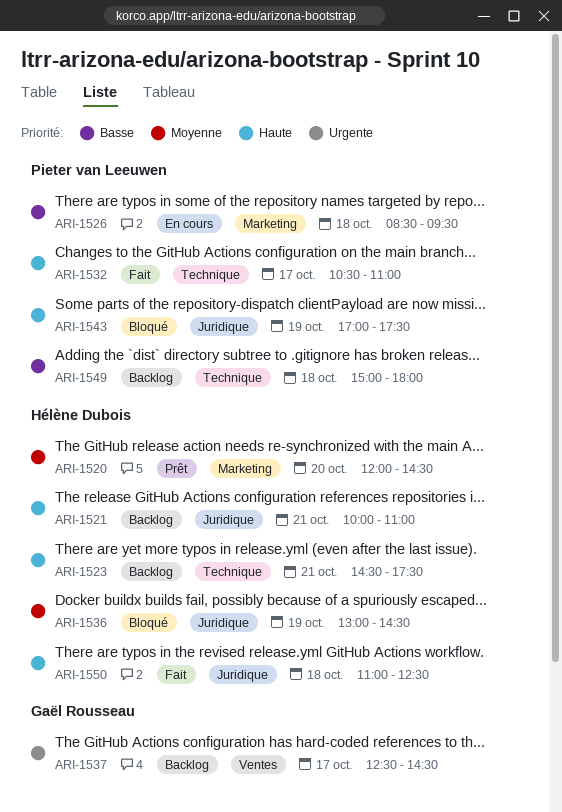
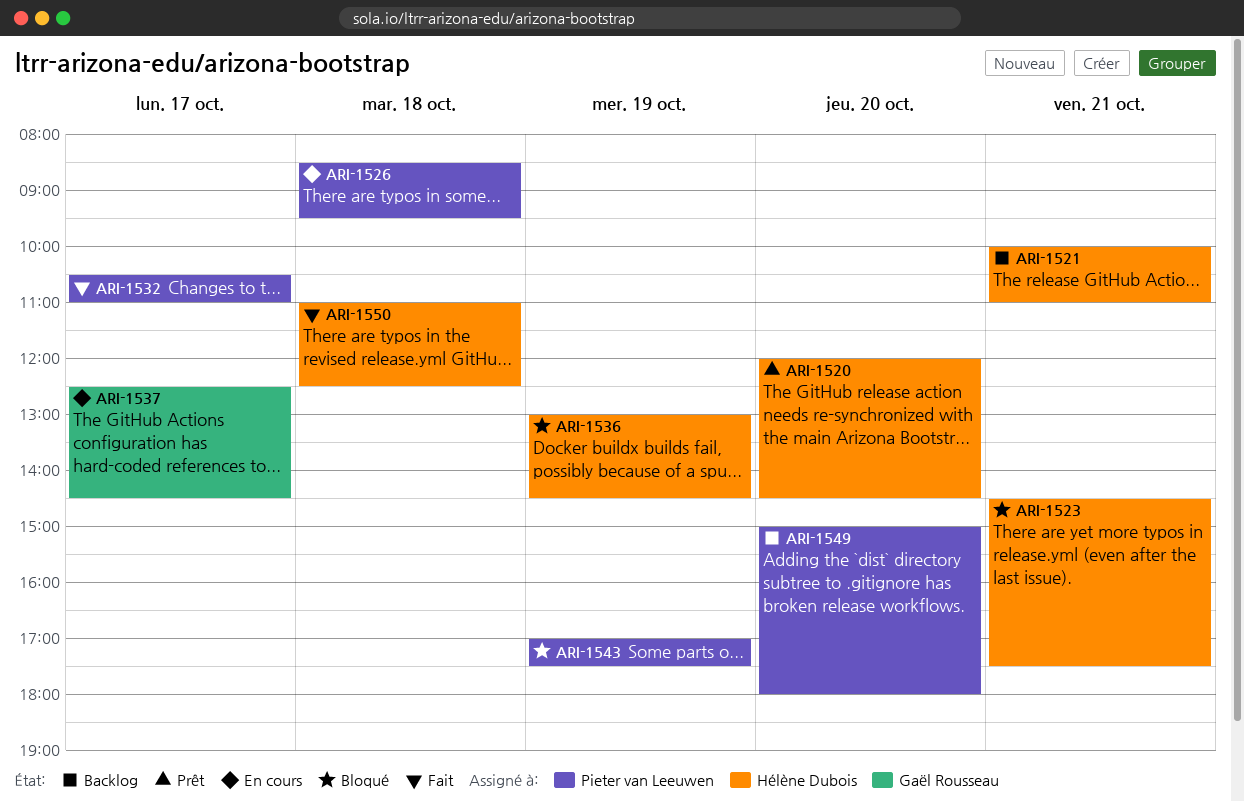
ARI-1523, status: Backlog -> Bloqué
ARI-1537, status: Backlog -> En cours
ARI-1549, day: Oct 18 -> Oct 20

